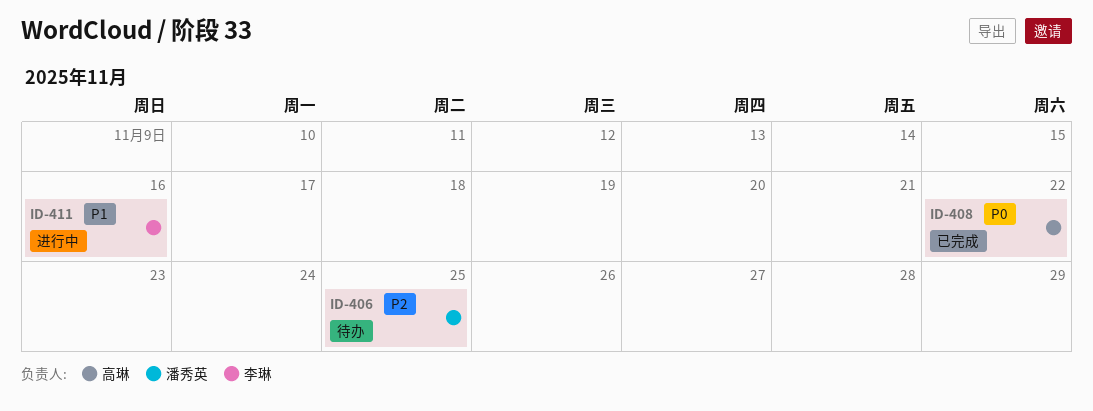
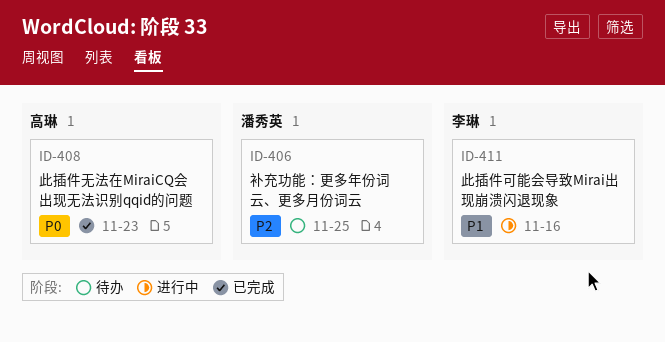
ID-408, due: Nov 22 -> Nov 23

